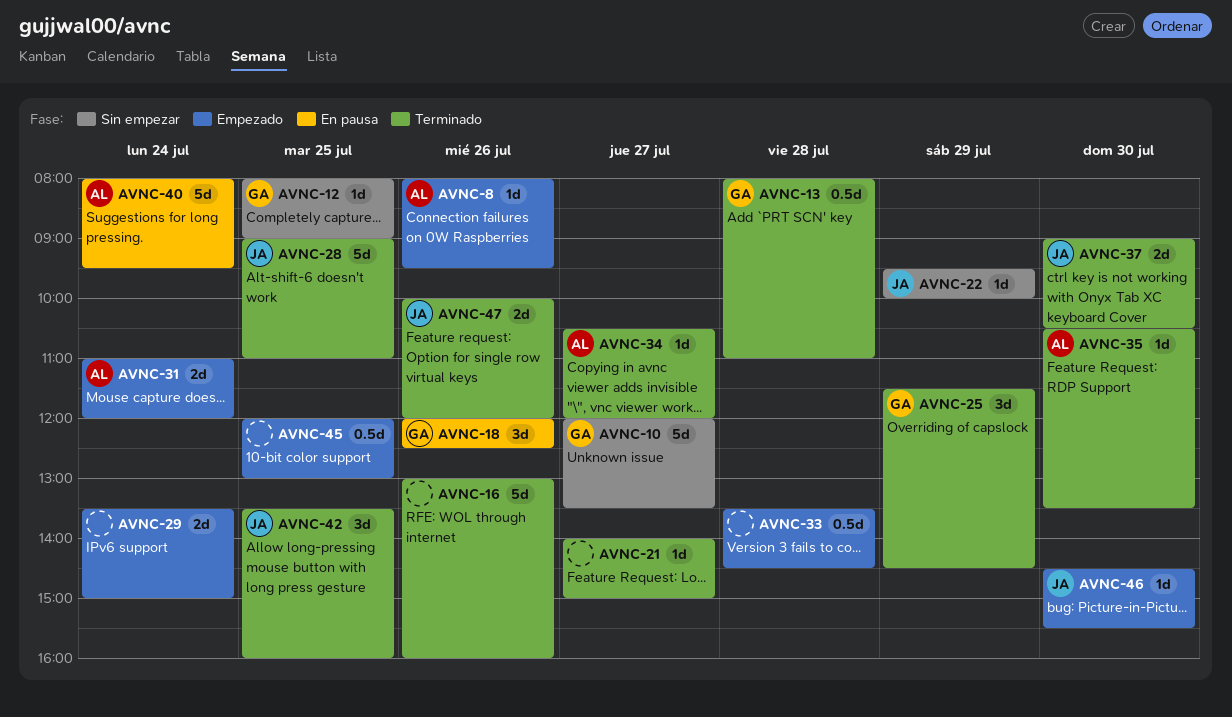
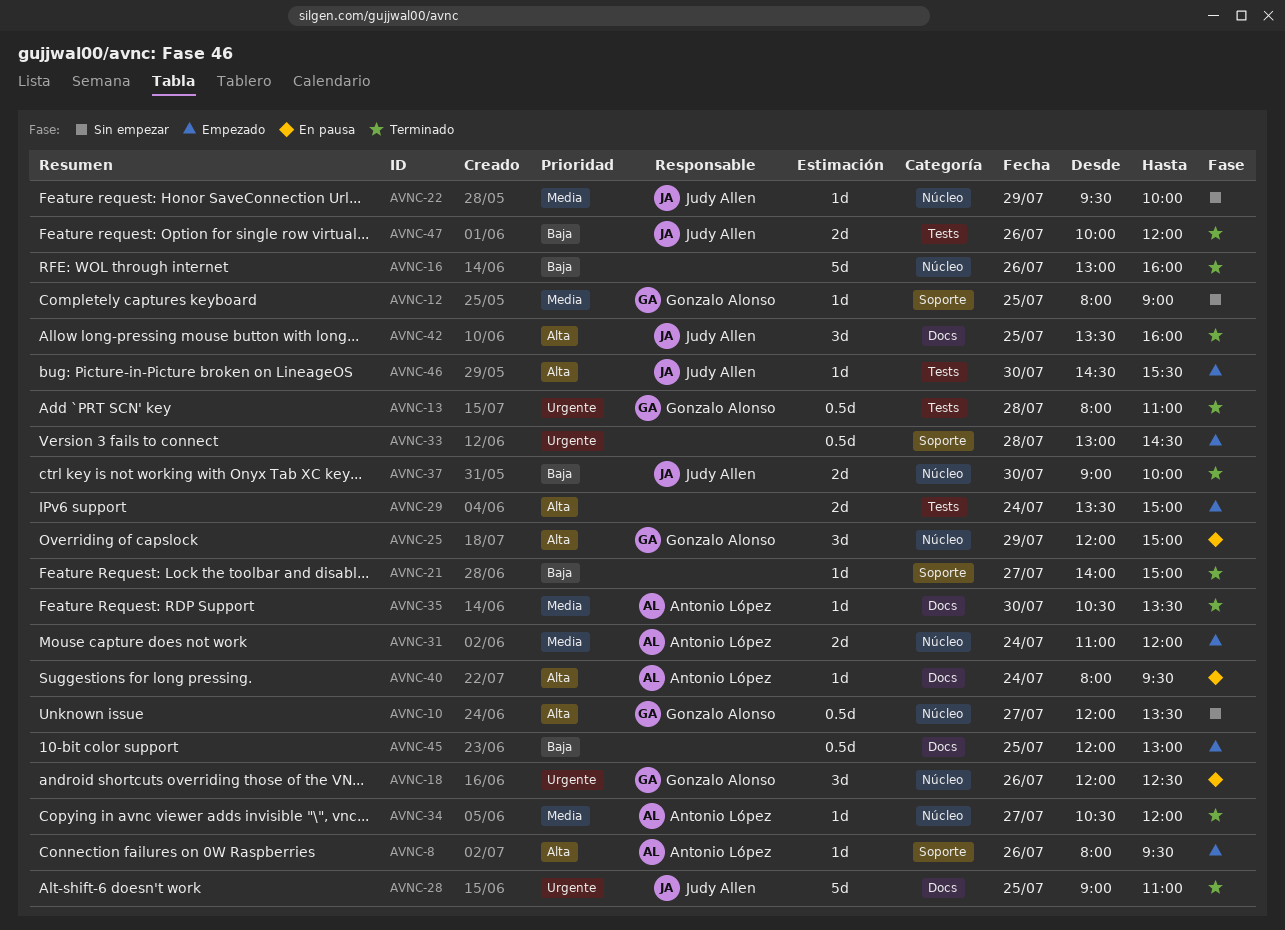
AVNC-10, estimate: 5d -> 0.5d
AVNC-25, status: Terminado -> En pausa
AVNC-25, begins: 11:30 -> 12:00
AVNC-25, ends: 14:30 -> 15:00
AVNC-33, begins: 13:30 -> 13:00
AVNC-37, ends: 10:30 -> 10:00
AVNC-40, estimate: 5d -> 1d

